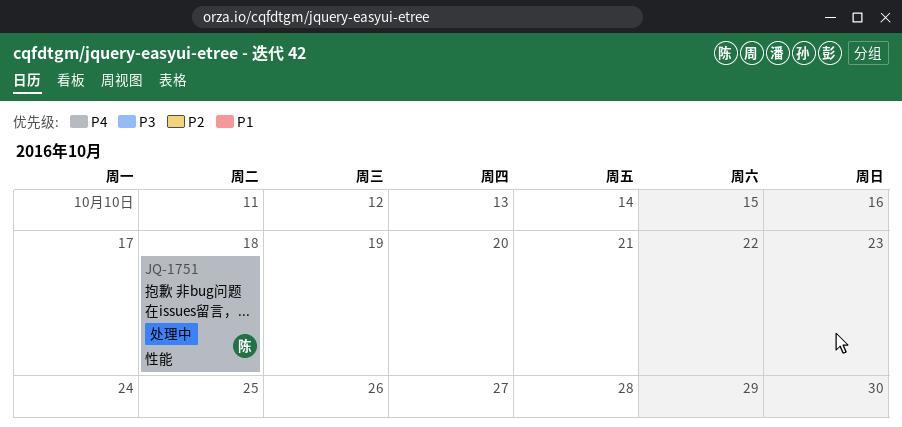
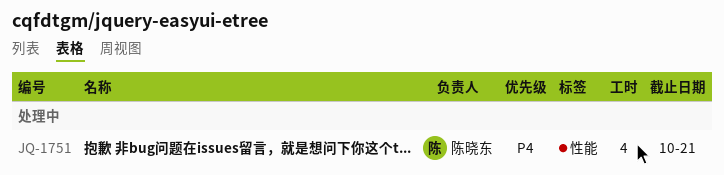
JQ-1751, due: Oct 18 -> Oct 21

